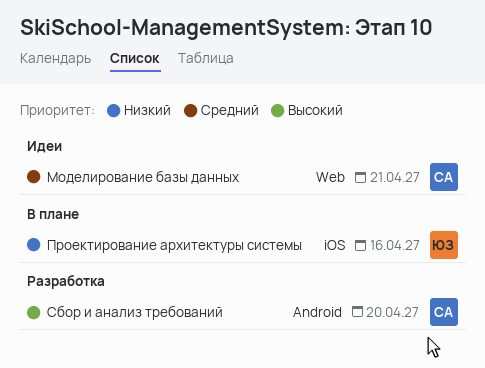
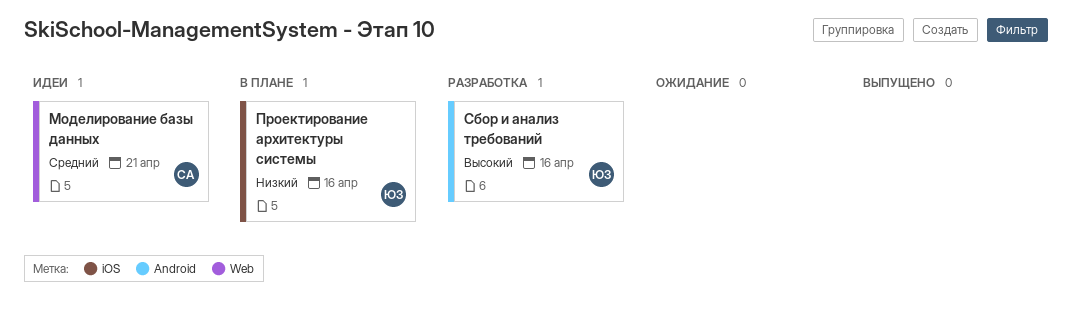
Сбор и анализ требований, owner: СА -> ЮЗ
Сбор и анализ требований, due: Apr 20 -> Apr 16

